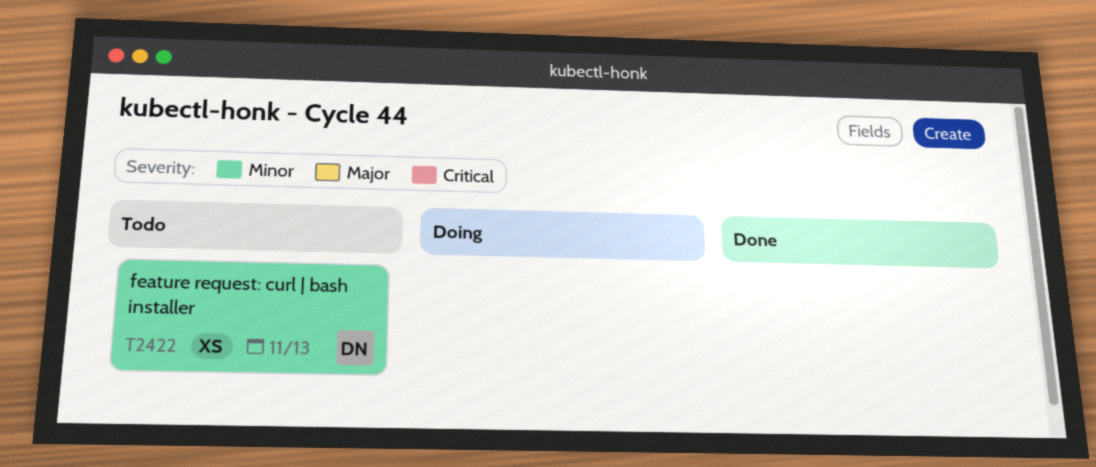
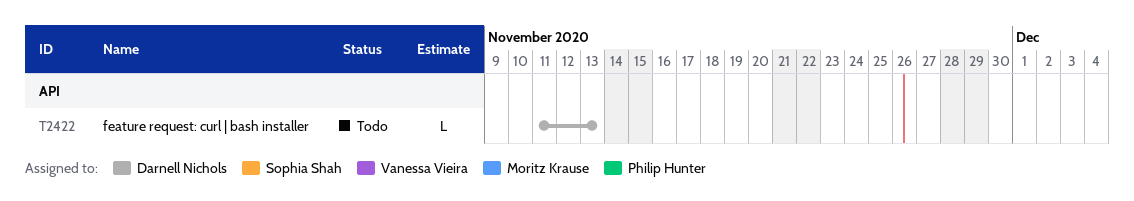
T2422, estimate: XS -> L

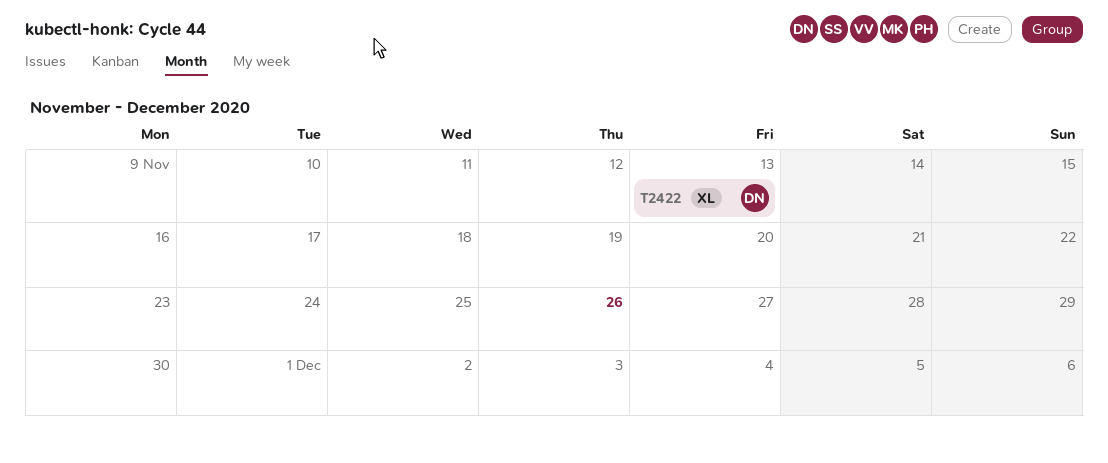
T2422, estimate: L -> XL

